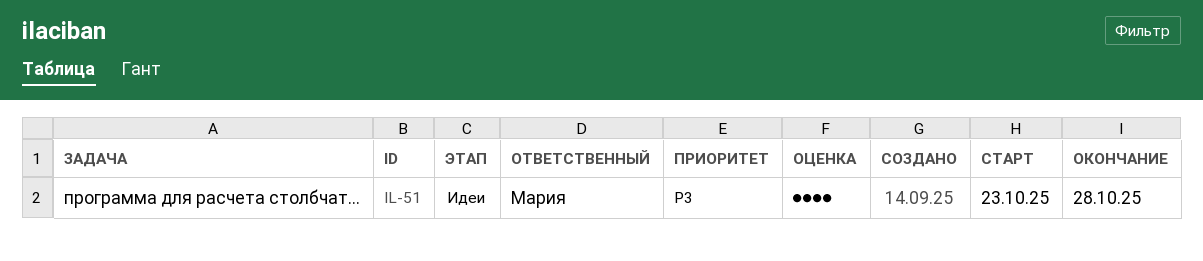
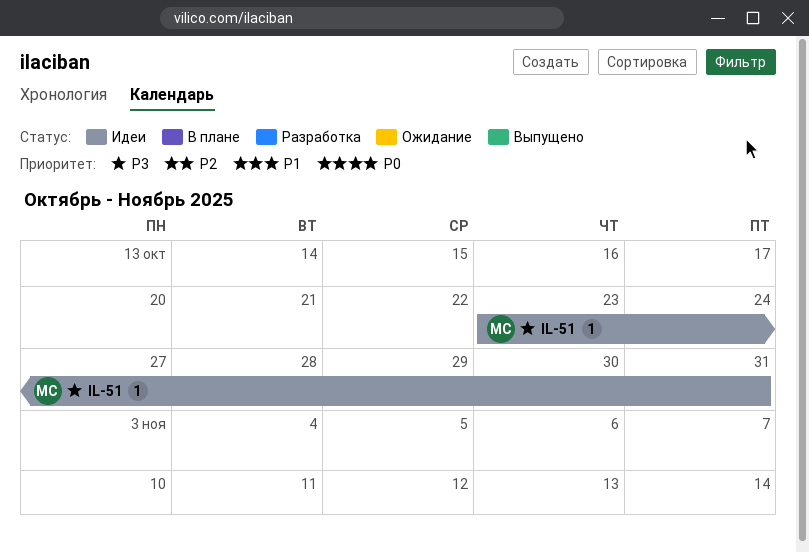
IL-51, estimate: 4 -> 1
IL-51, due: Oct 28 -> Oct 31

